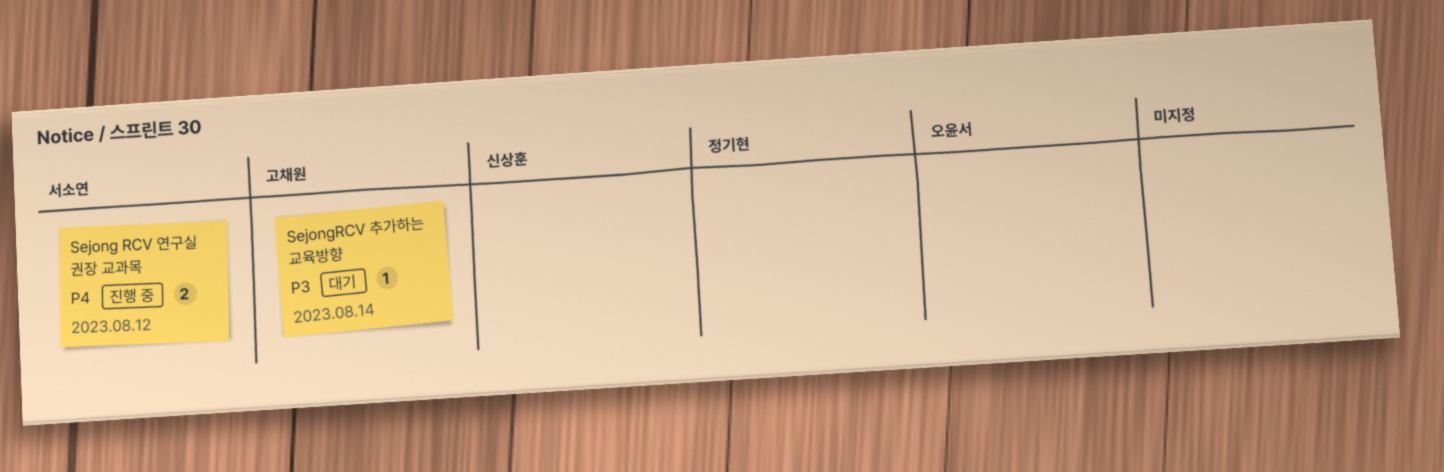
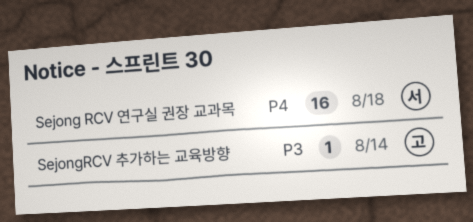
Sejong RCV 연구실 권장 교과목, estimate: 2 -> 16
Sejong RCV 연구실 권장 교과목, due: Aug 12 -> Aug 18

